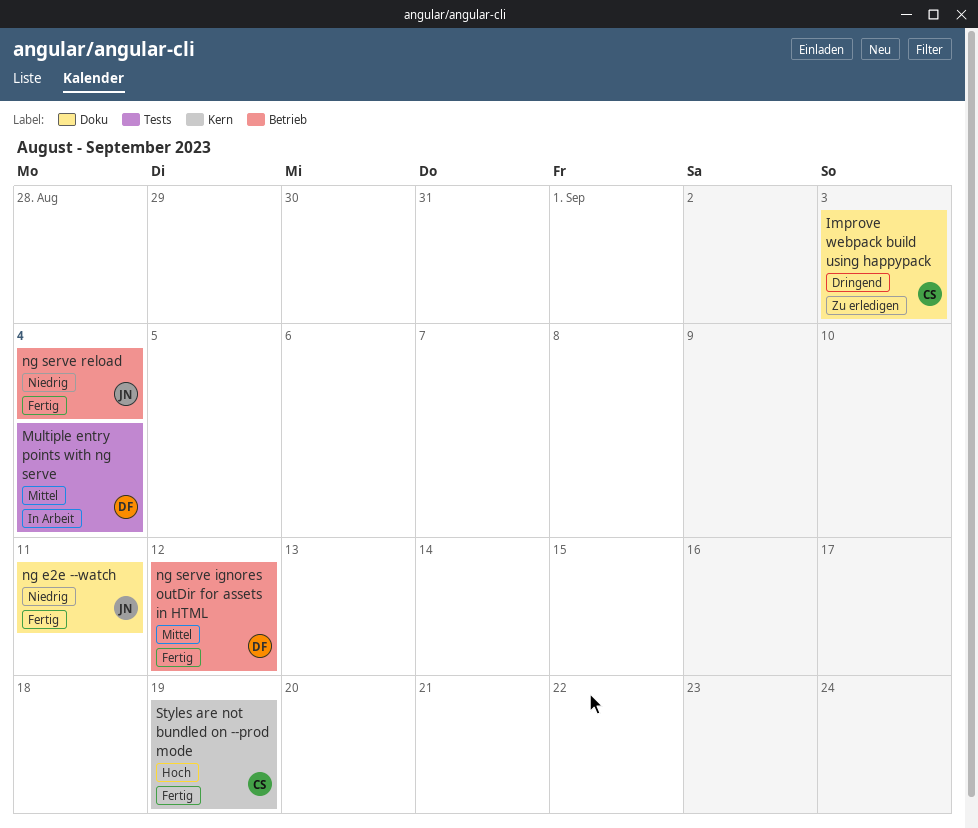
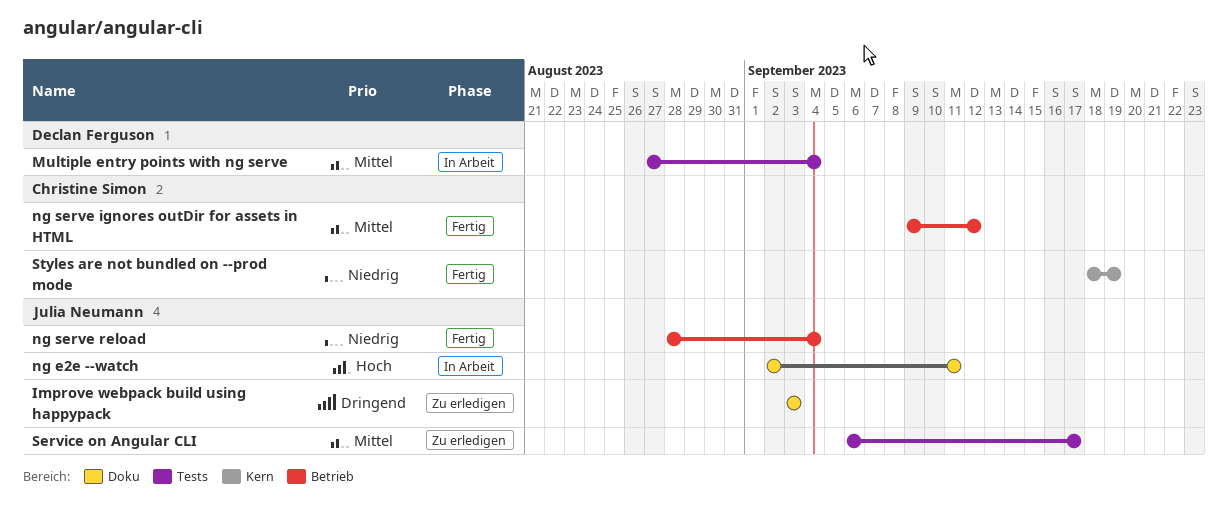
Improve webpack build using happypack, owner: Christine Simon -> Julia Neumann
ng e2e --watch, status: Fertig -> In Arbeit
ng e2e --watch, priority: Niedrig -> Hoch
ng serve ignores outDir for assets in HTML, owner: Declan Ferguson -> Christine Simon
Service on Angular CLI: none -> present
Styles are not bundled on --prod mode, priority: Hoch -> Niedrig

